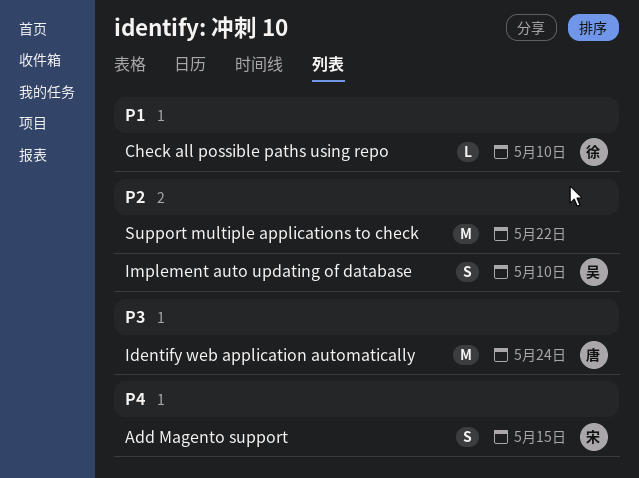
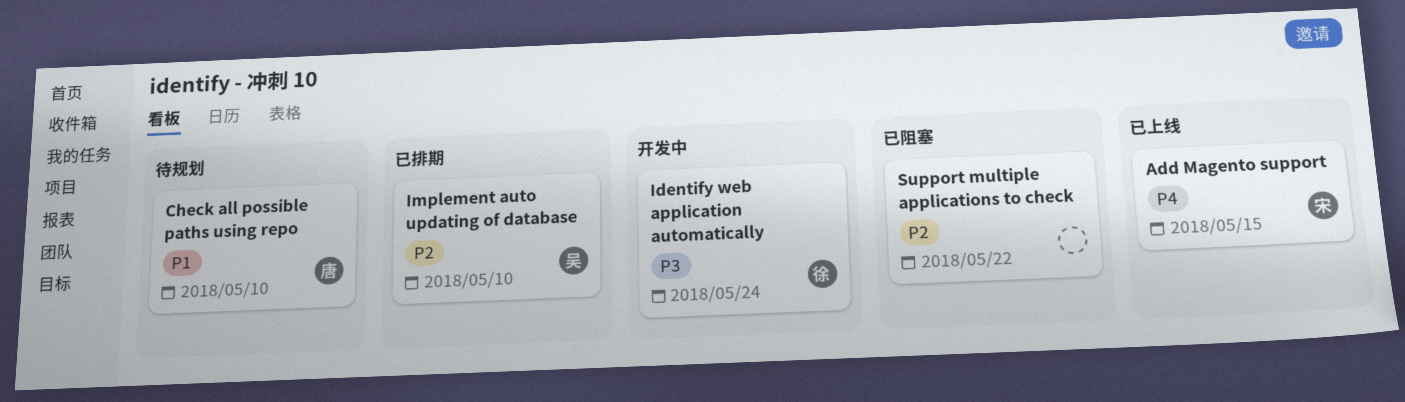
Check all possible paths using repo, owner: 徐 -> 唐
Identify web application automatically, owner: 唐 -> 徐

